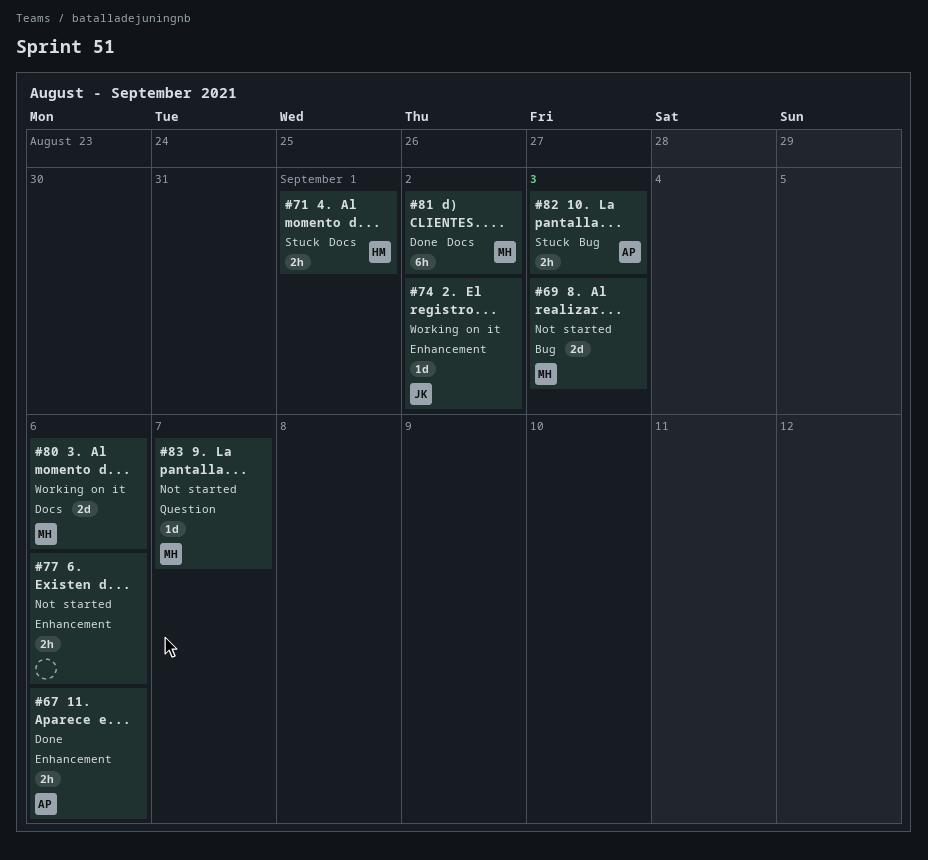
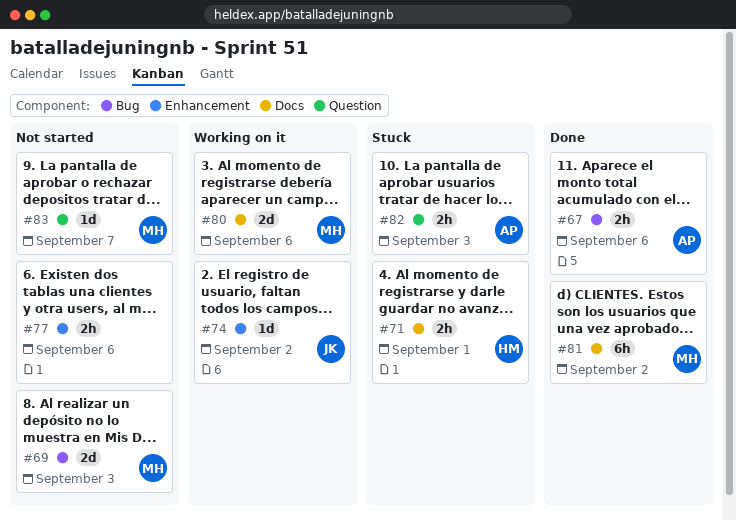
#67, label: Enhancement -> Bug
#82, label: Bug -> Question

